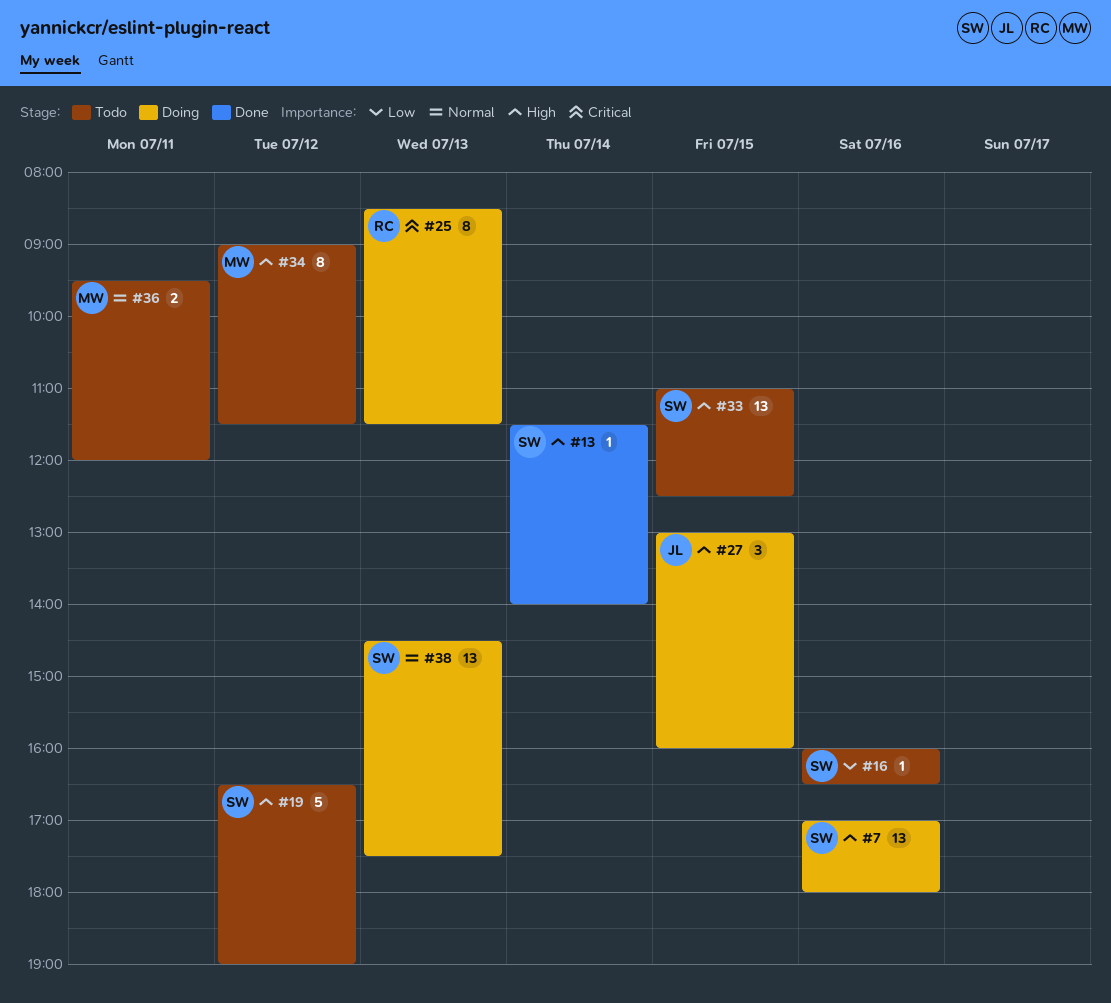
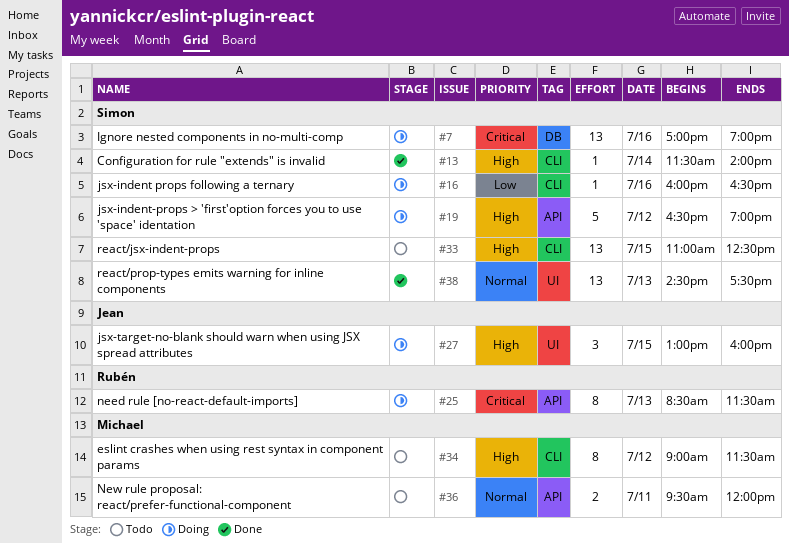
#7, priority: High -> Critical
#7, ends: 18:00 -> 19:00
#16, status: Todo -> Doing
#19, status: Todo -> Doing
#38, status: Doing -> Done

